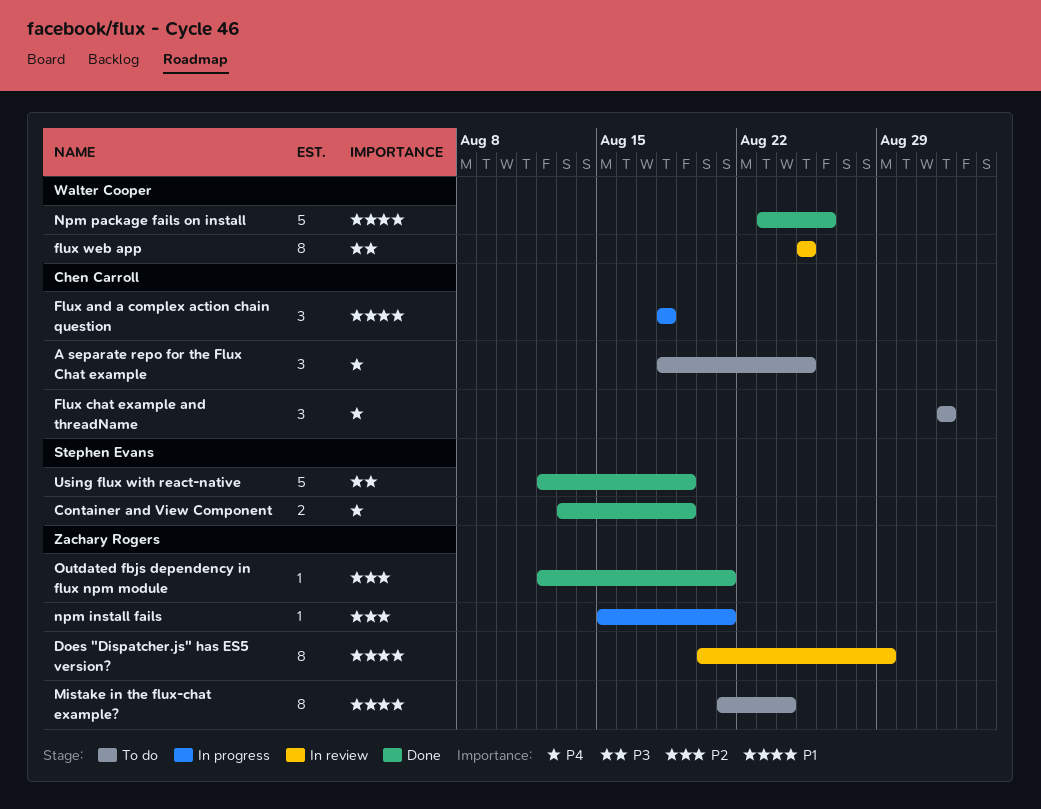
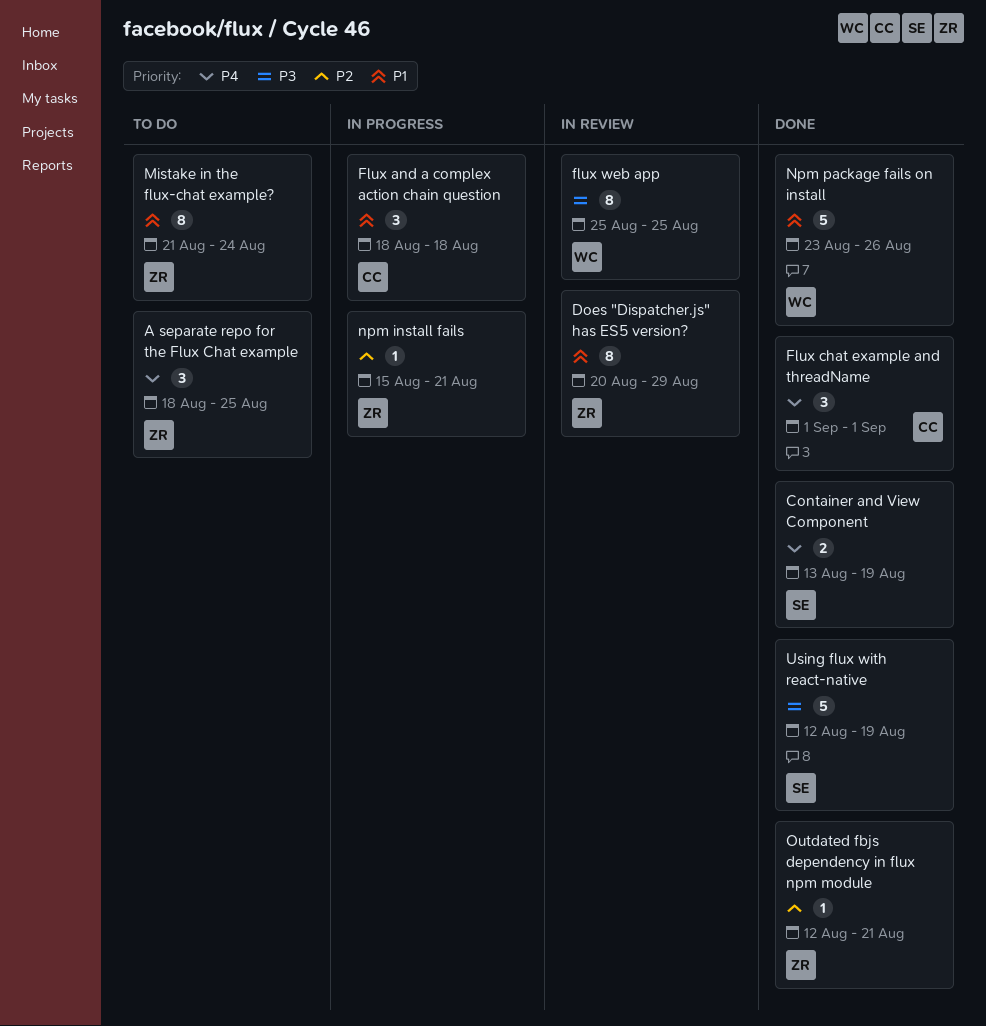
A separate repo for the Flux Chat example, owner: Chen Carroll -> Zachary Rogers
Flux chat example and threadName, status: To do -> Done

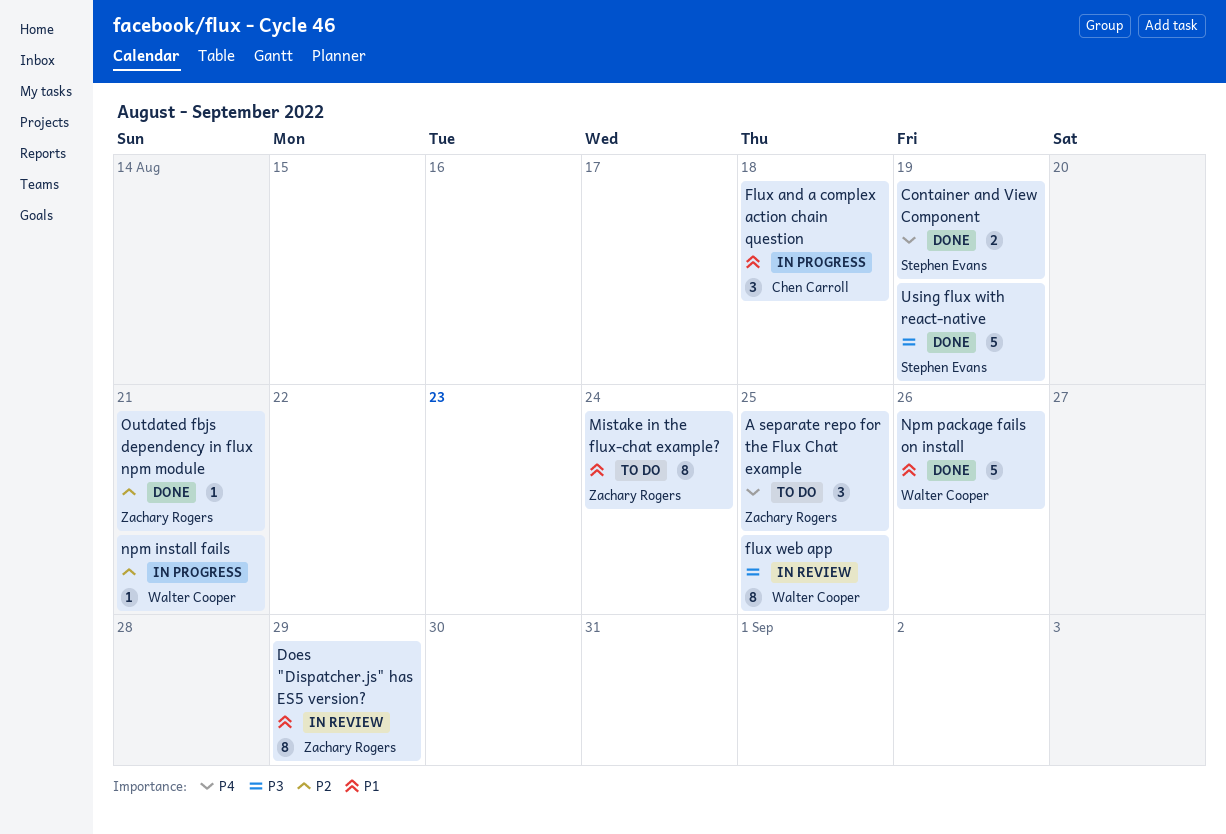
Flux chat example and threadName: present -> none
npm install fails, owner: Zachary Rogers -> Walter Cooper

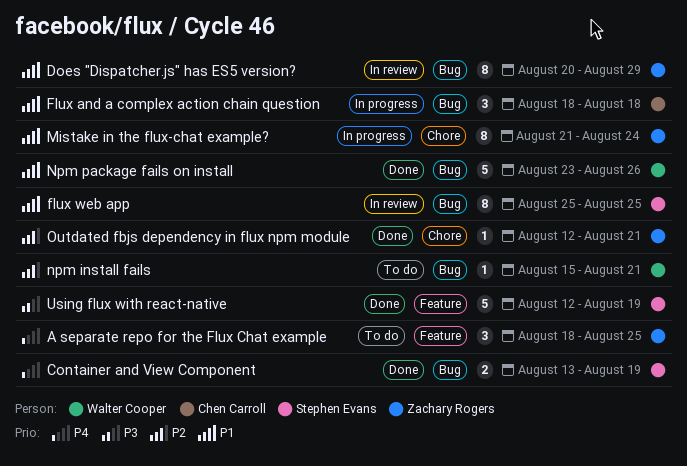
flux web app, owner: Walter Cooper -> Stephen Evans
flux web app, priority: P3 -> P1
Mistake in the flux-chat example?, status: To do -> In progress
npm install fails, status: In progress -> To do

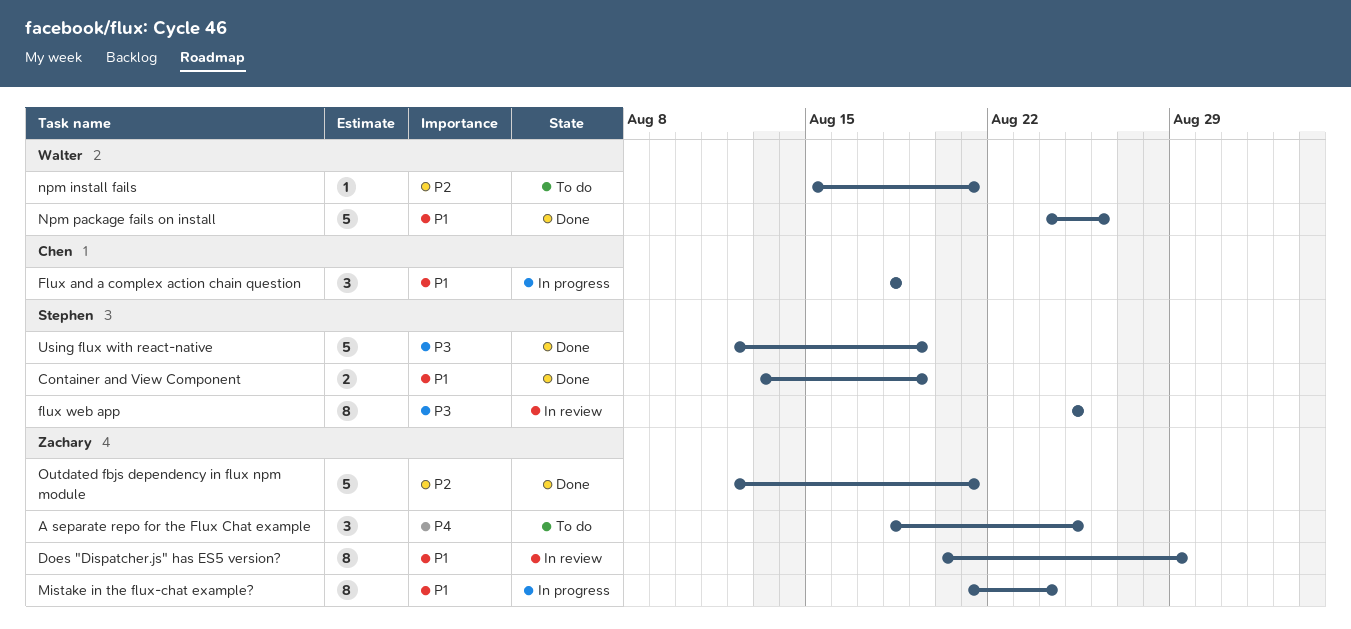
Container and View Component, priority: P4 -> P1
flux web app, priority: P1 -> P3
Npm package fails on install, start: Aug 23 -> Aug 24
Outdated fbjs dependency in flux npm module, estimate: 1 -> 5

